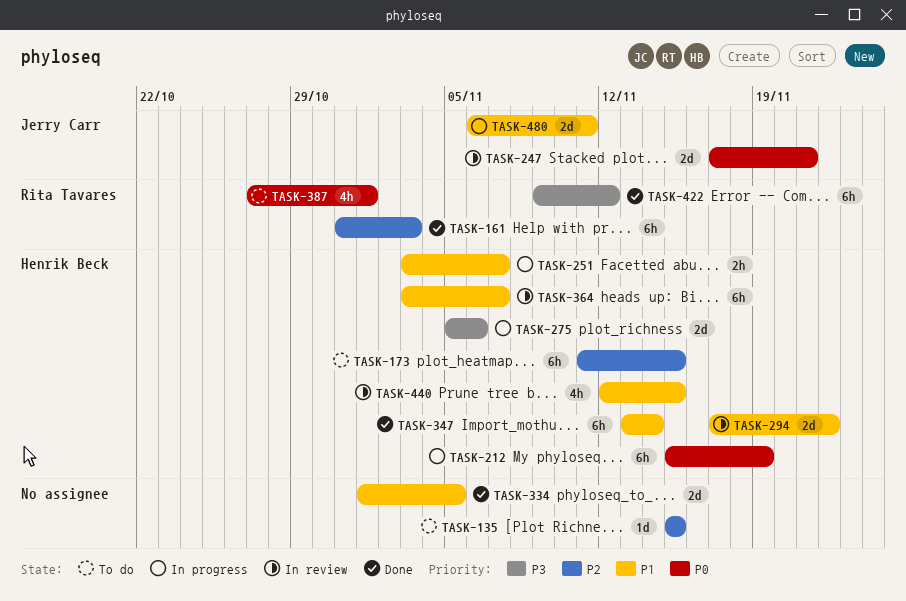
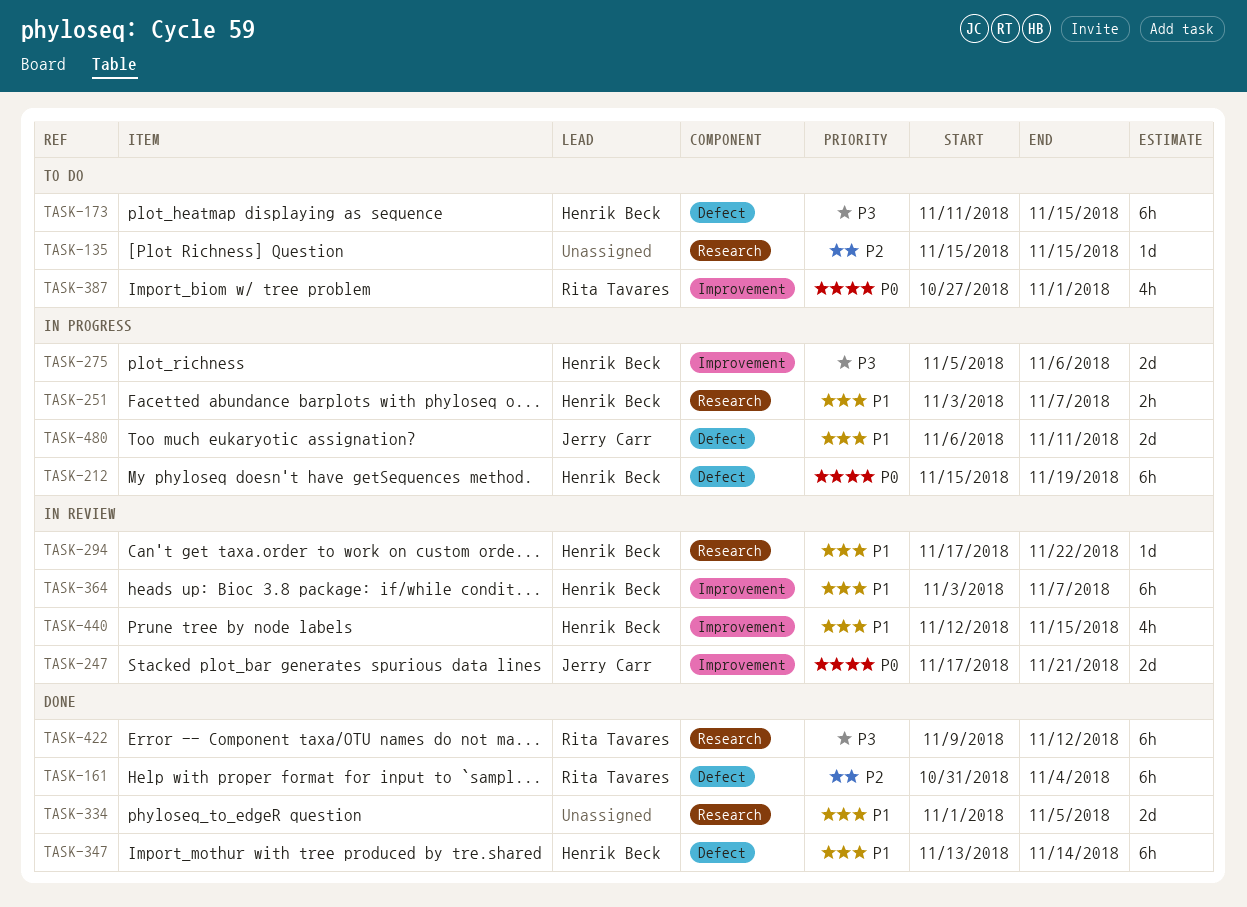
TASK-161, due: Nov 3 -> Nov 4
TASK-173, priority: P2 -> P3
TASK-294, estimate: 2d -> 1d

